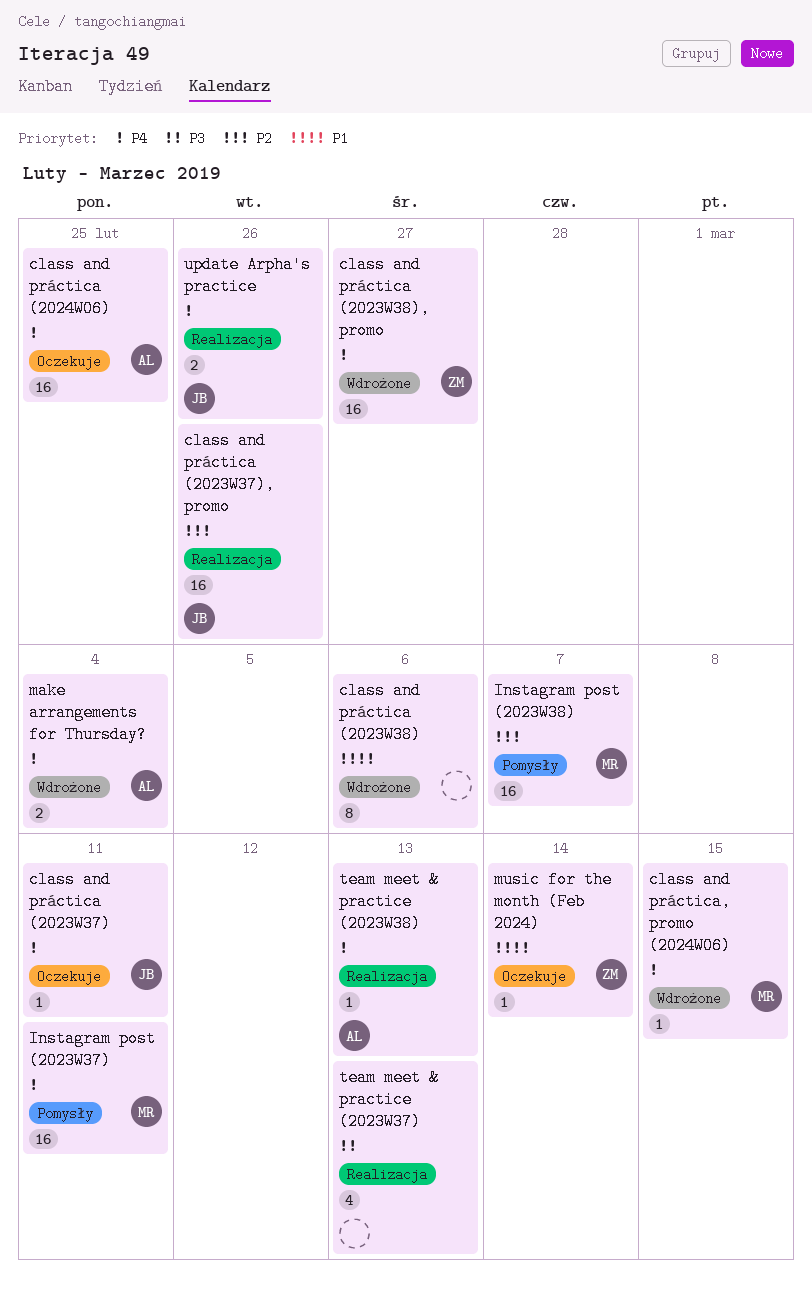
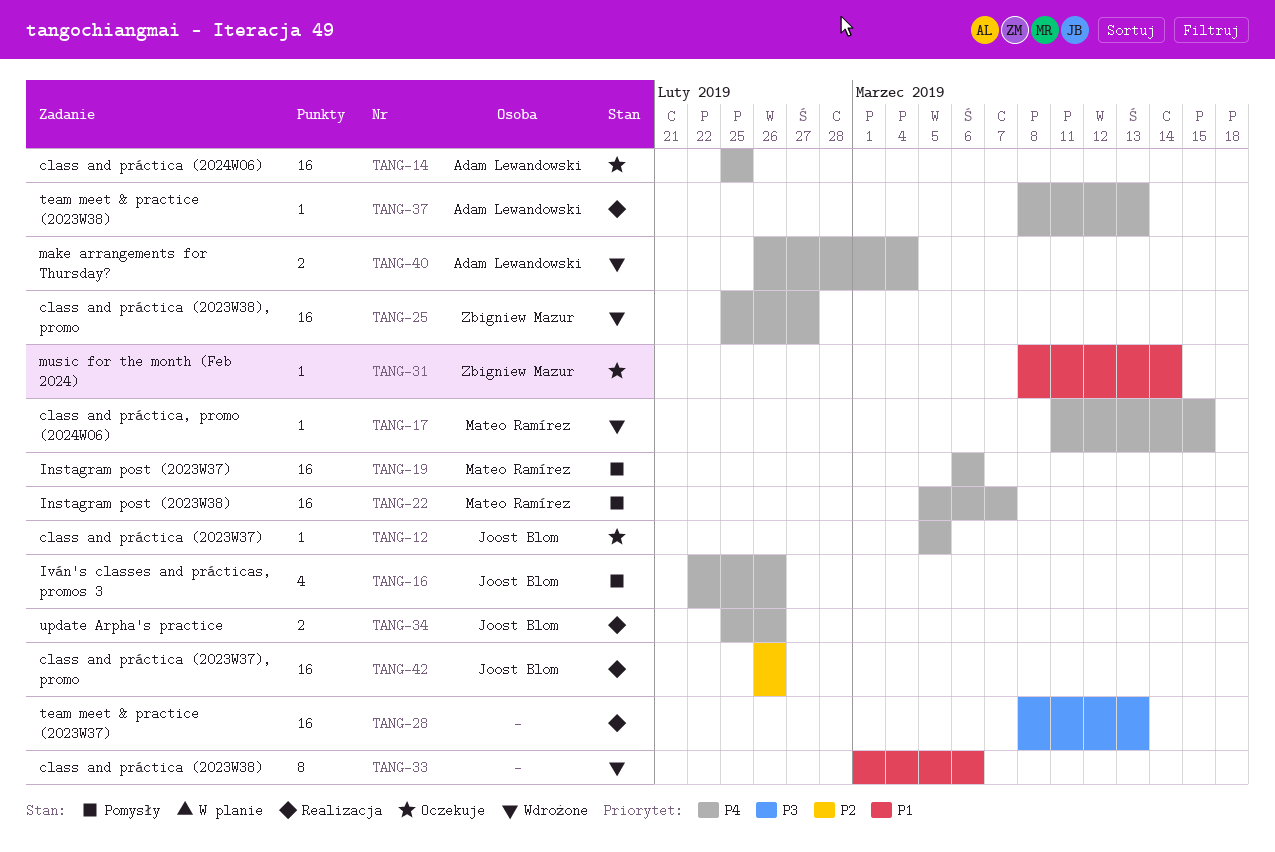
class and práctica (2023W37), due: Mar 11 -> Mar 5
Instagram post (2023W37), due: Mar 11 -> Mar 6
Instagram post (2023W38), priority: P2 -> P4
Iván's classes and prácticas, promos 3: none -> present
team meet & practice (2023W37), estimate: 4 -> 16

